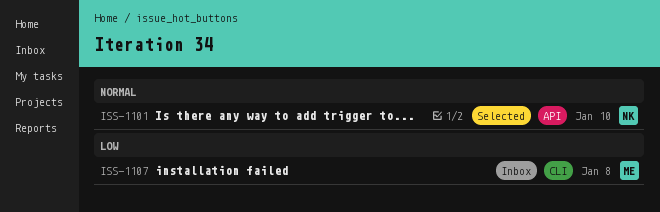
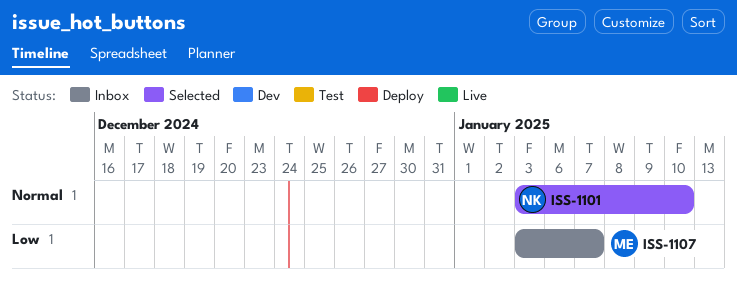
ISS-1107, due: Jan 8 -> Jan 7

